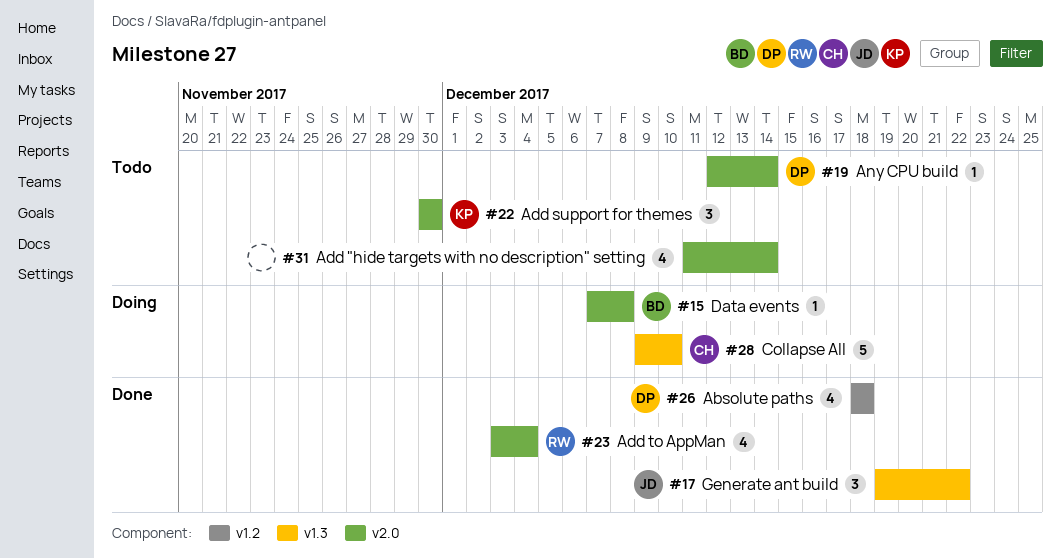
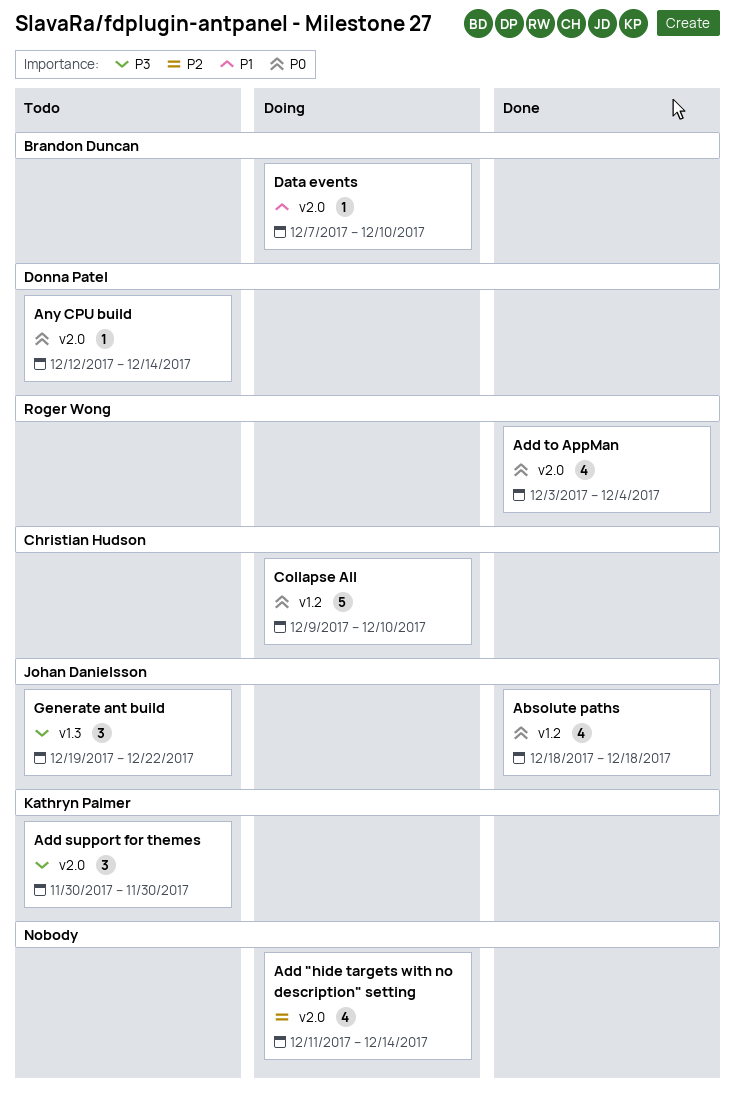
Absolute paths, owner: Donna Patel -> Johan Danielsson
Add "hide targets with no description" setting, status: Todo -> Doing
Collapse All, label: v1.3 -> v1.2
Data events, due: Dec 8 -> Dec 10
Generate ant build, status: Done -> Todo

